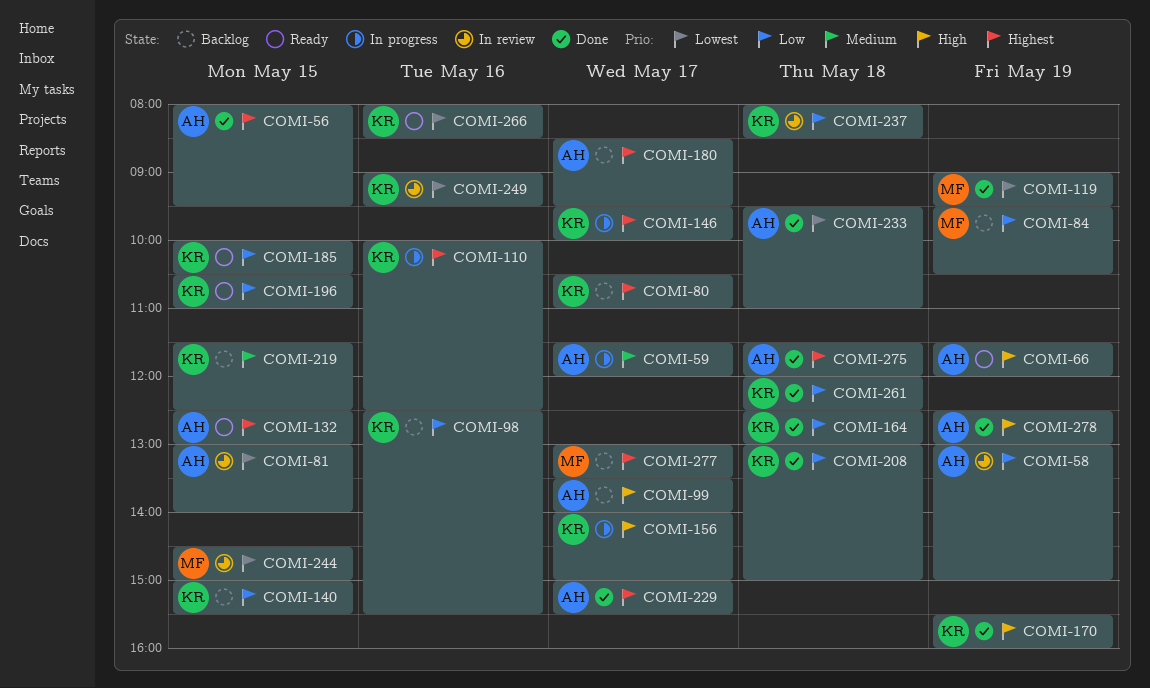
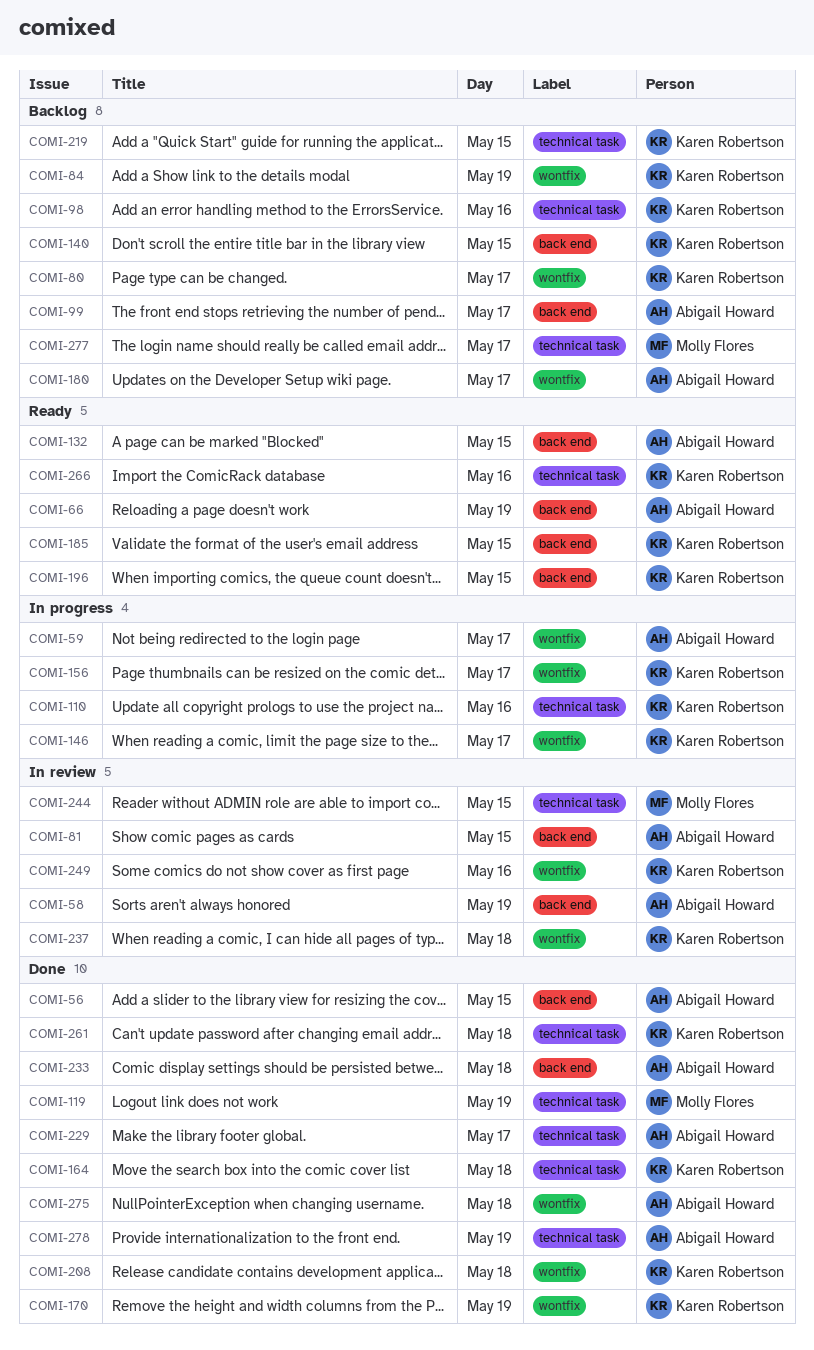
COMI-84, owner: Molly Flores -> Karen Robertson

